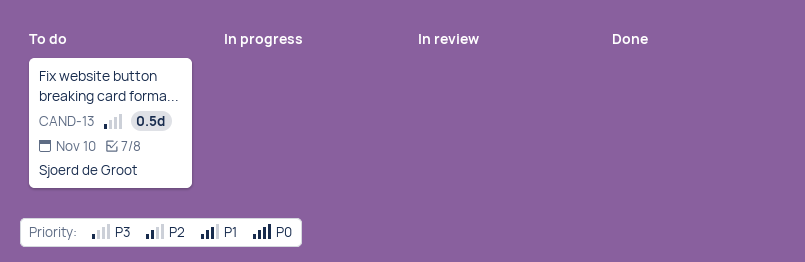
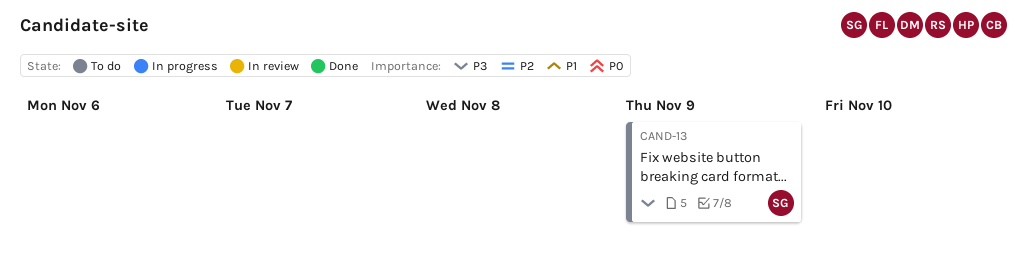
CAND-13, due: Nov 10 -> Nov 9

